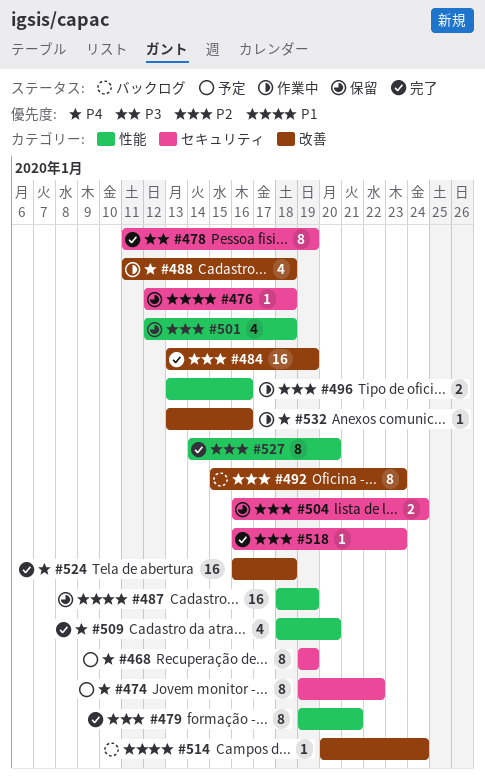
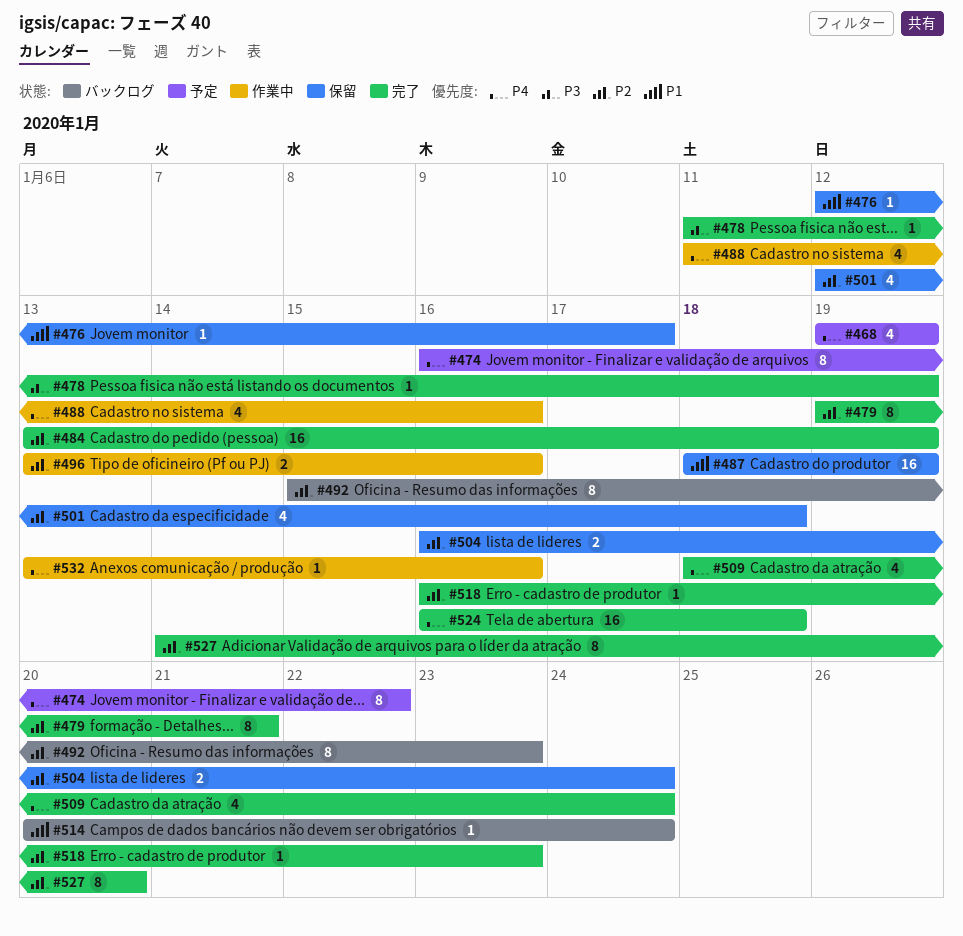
#468, estimate: 8 -> 4
#474, start: Jan 19 -> Jan 16
#476, due: Jan 18 -> Jan 17
#478, estimate: 8 -> 1
#488, due: Jan 18 -> Jan 16
#509, due: Jan 20 -> Jan 24

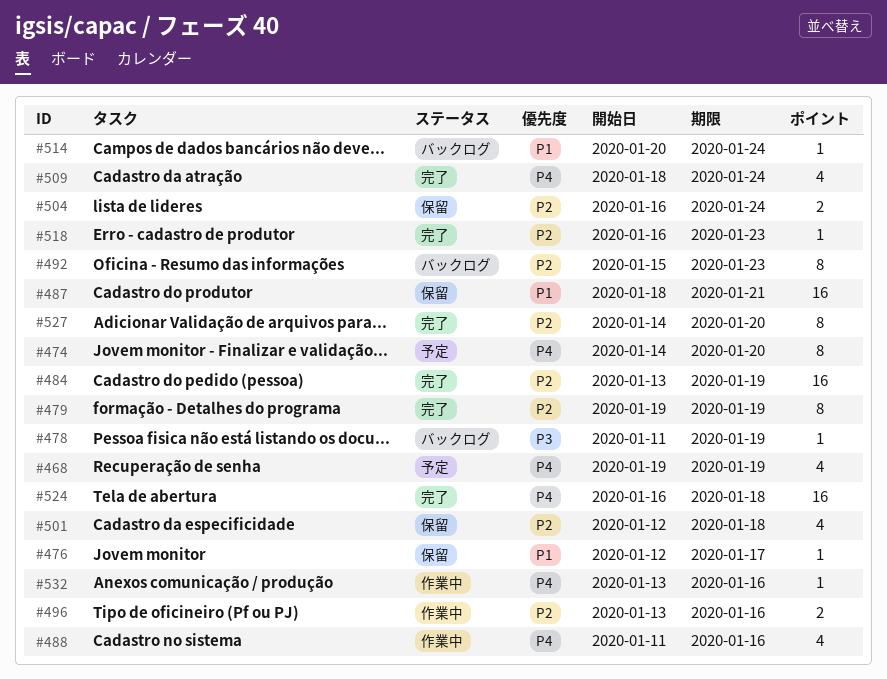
#474, start: Jan 16 -> Jan 14
#474, due: Jan 22 -> Jan 20
#478, status: 完了 -> バックログ
#479, due: Jan 21 -> Jan 19
#487, due: Jan 19 -> Jan 21

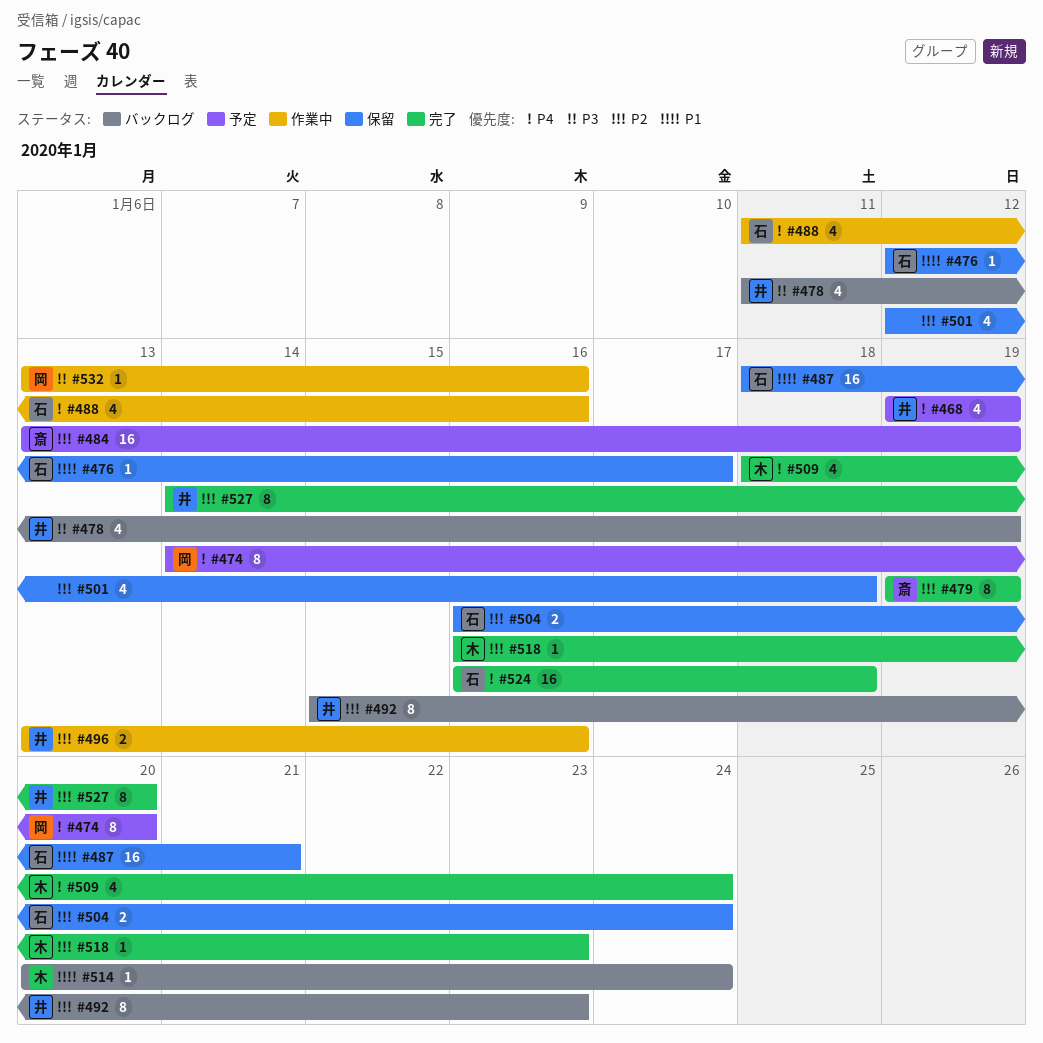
#478, estimate: 1 -> 4
#484, status: 完了 -> 予定
#532, priority: P4 -> P3

